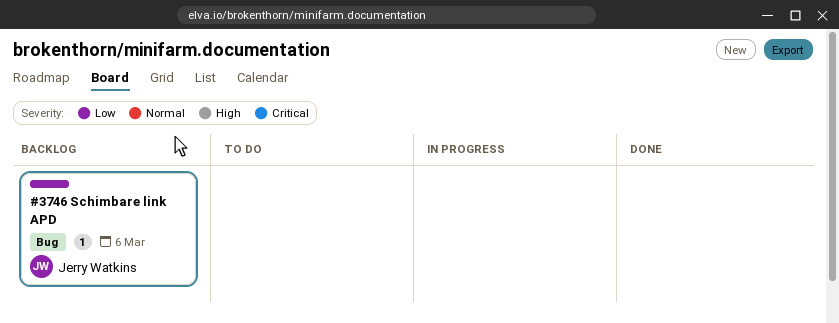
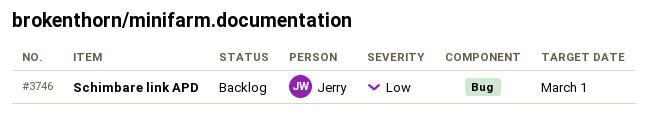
#3746, due: Mar 6 -> Mar 1

